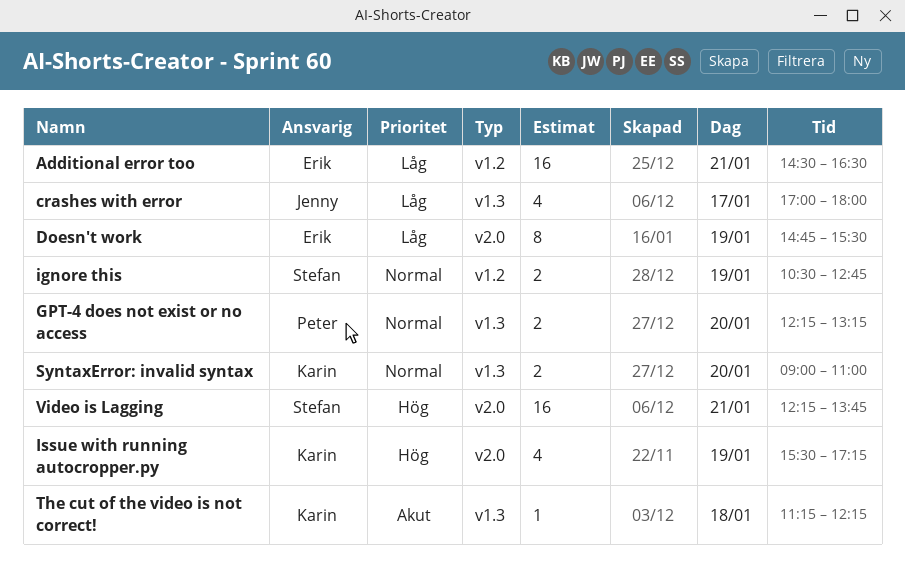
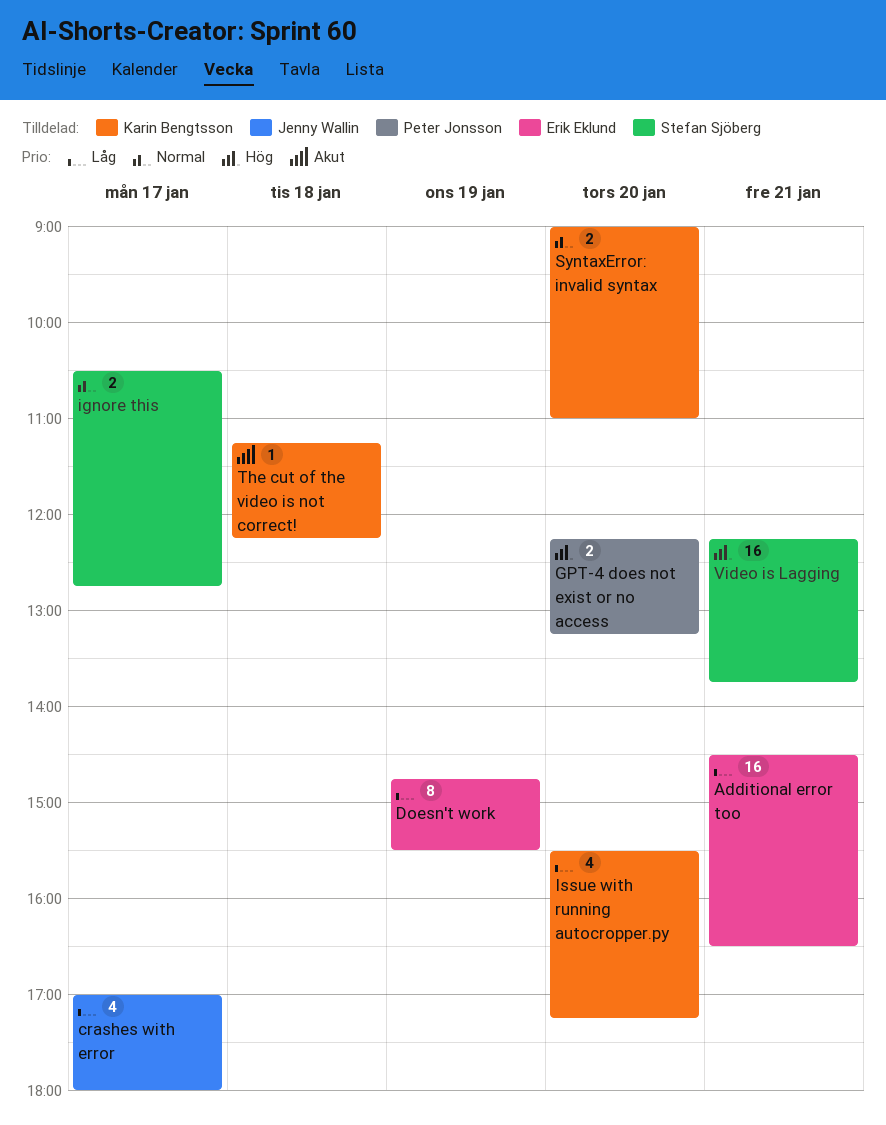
GPT-4 does not exist or no access, priority: Normal -> Hög
ignore this, day: Jan 19 -> Jan 17
Issue with running autocropper.py, priority: Hög -> Låg
Issue with running autocropper.py, day: Jan 19 -> Jan 20

